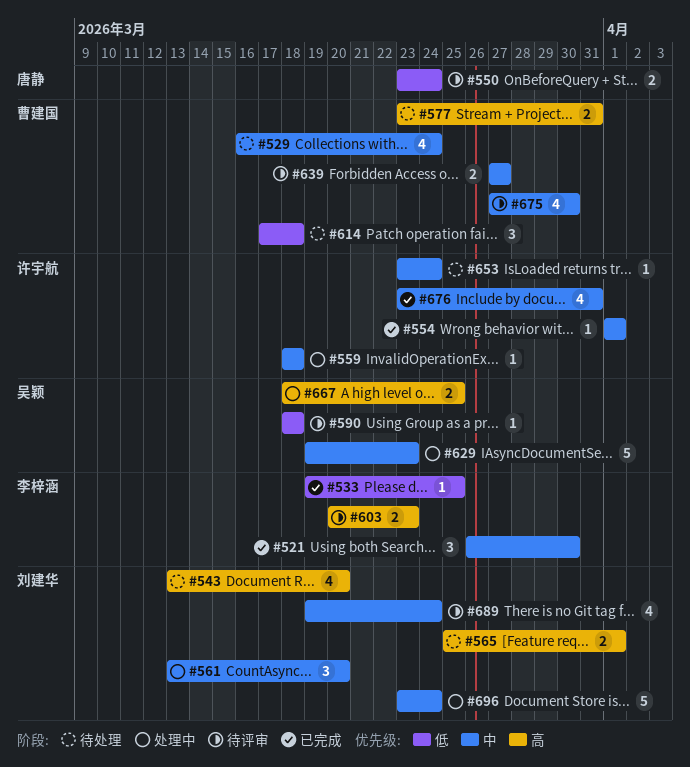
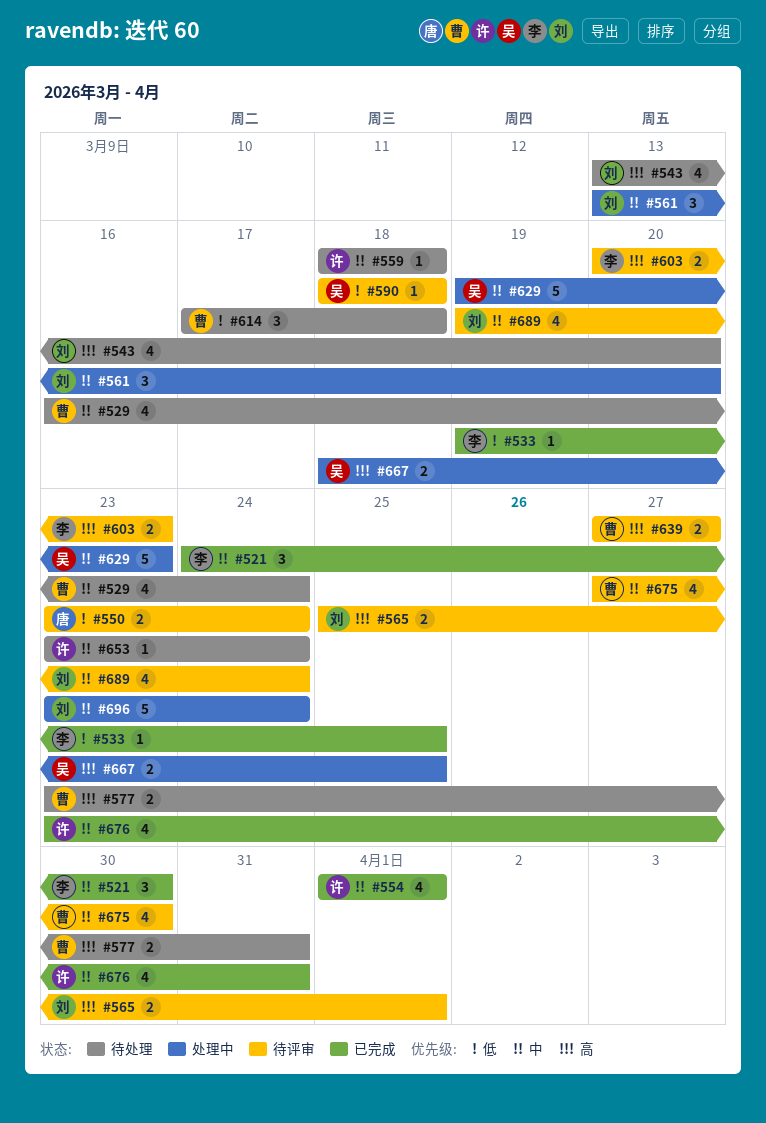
#521, start: Mar 26 -> Mar 24
#554, estimate: 1 -> 4
#559, status: 处理中 -> 待处理
#565, status: 待处理 -> 待评审
#639, priority: 中 -> 高

